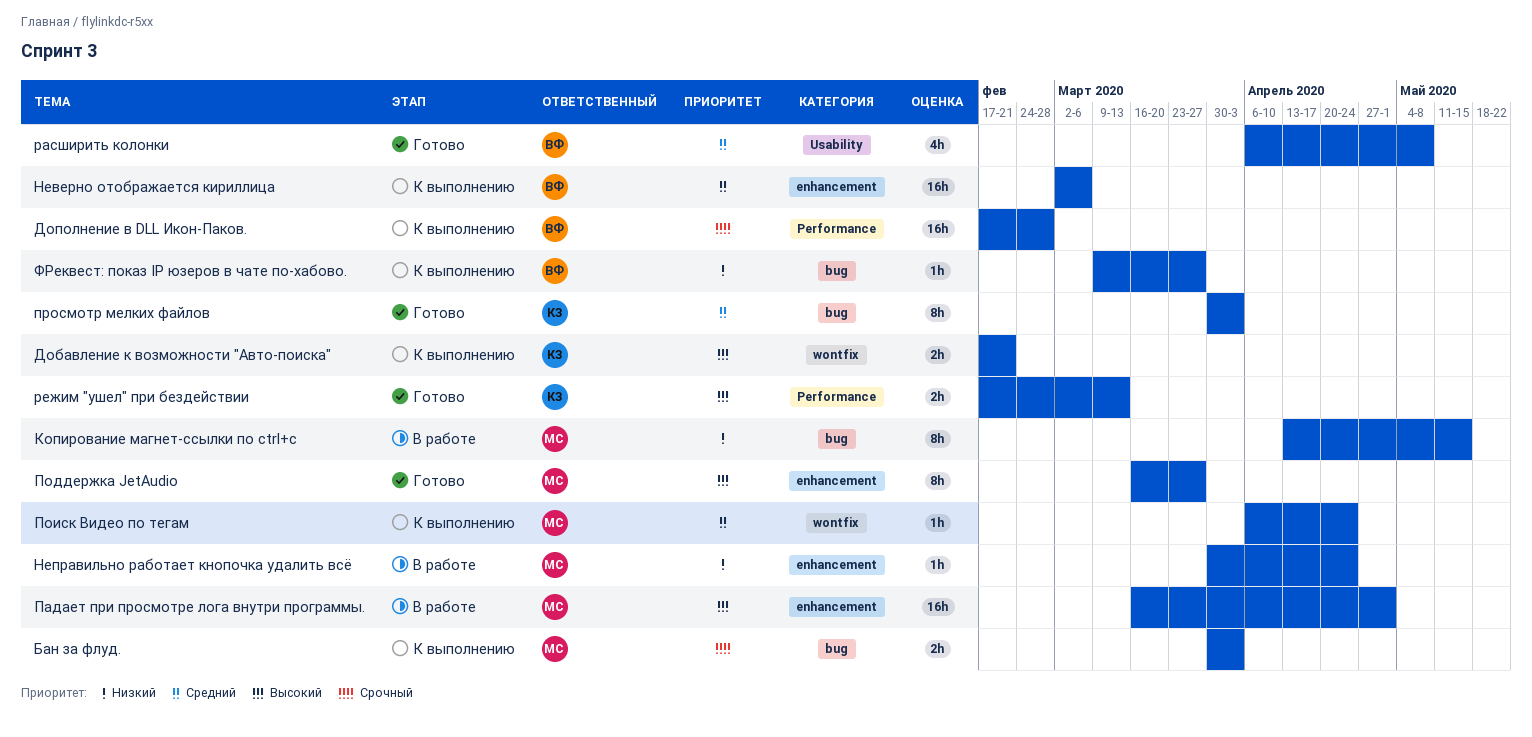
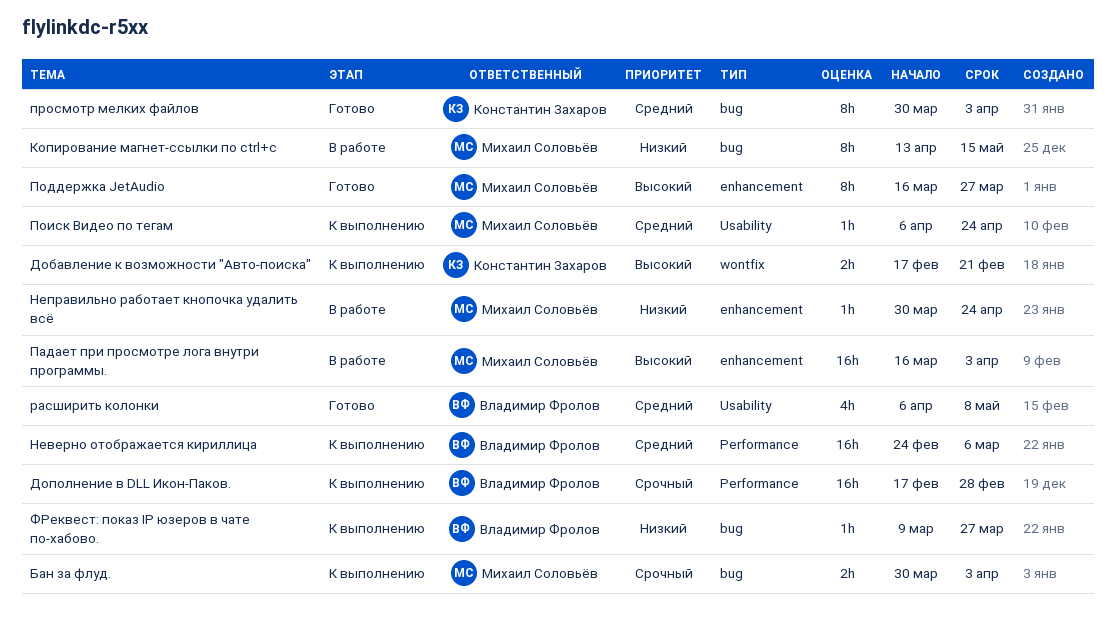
Неверно отображается кириллица, label: enhancement -> Performance
Неверно отображается кириллица, start: Mar 2 -> Feb 24
Падает при просмотре лога внутри программы., due: May 1 -> Apr 3
Поиск Видео по тегам, label: wontfix -> Usability
режим "ушел" при бездействии: present -> none

